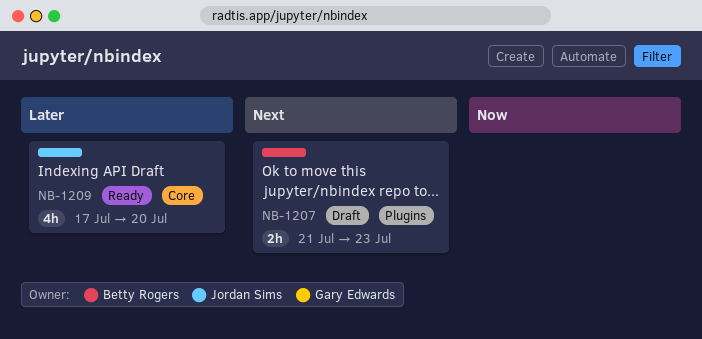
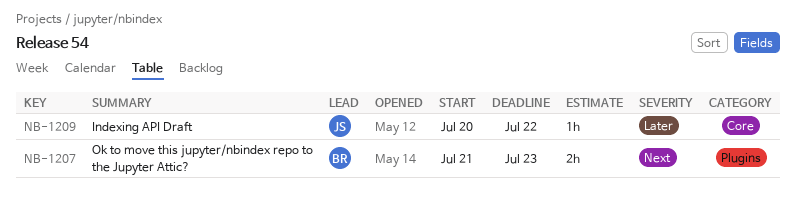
NB-1209, estimate: 4h -> 1h
NB-1209, start: Jul 17 -> Jul 20
NB-1209, due: Jul 20 -> Jul 22

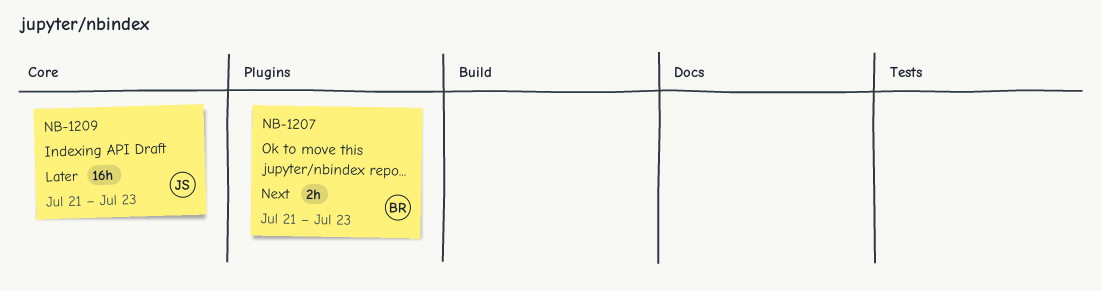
NB-1209, estimate: 1h -> 16h
NB-1209, start: Jul 20 -> Jul 21
NB-1209, due: Jul 22 -> Jul 23

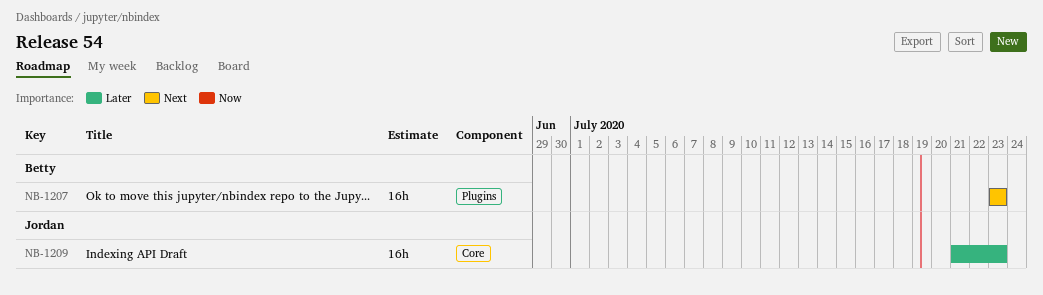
NB-1207, estimate: 2h -> 16h
NB-1207, start: Jul 21 -> Jul 23

